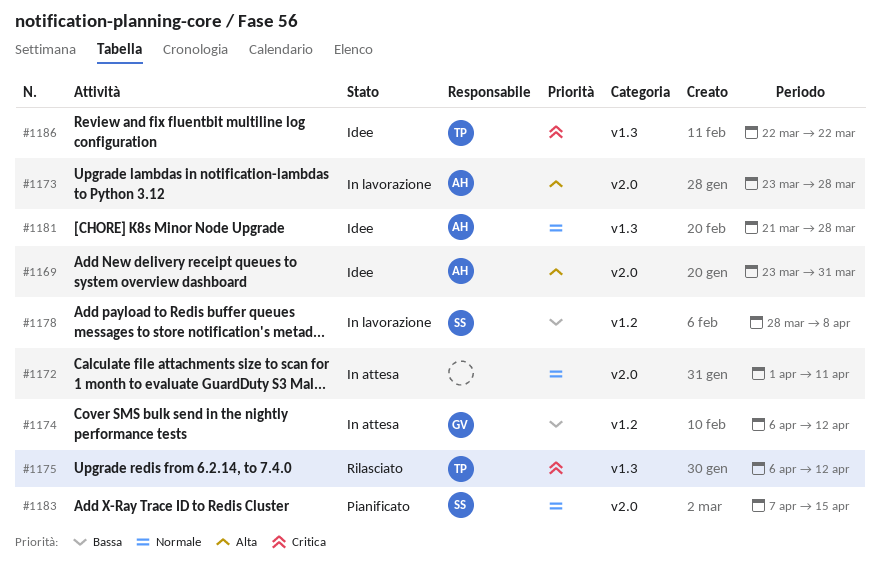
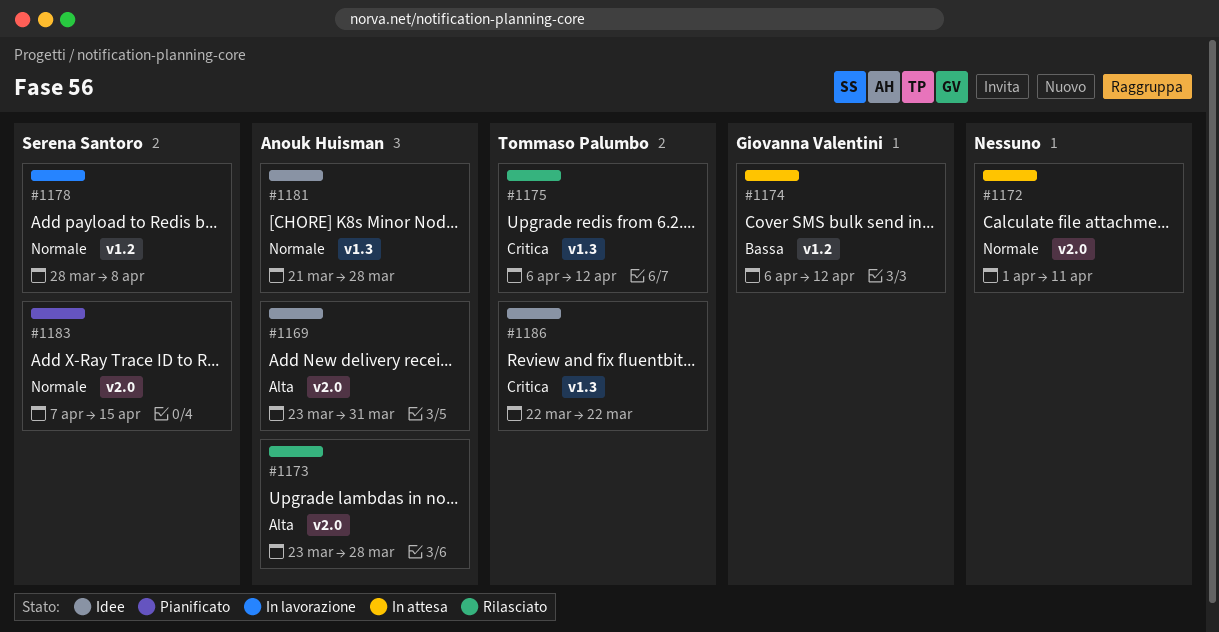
#1173, status: In lavorazione -> Rilasciato
#1178, priority: Bassa -> Normale

